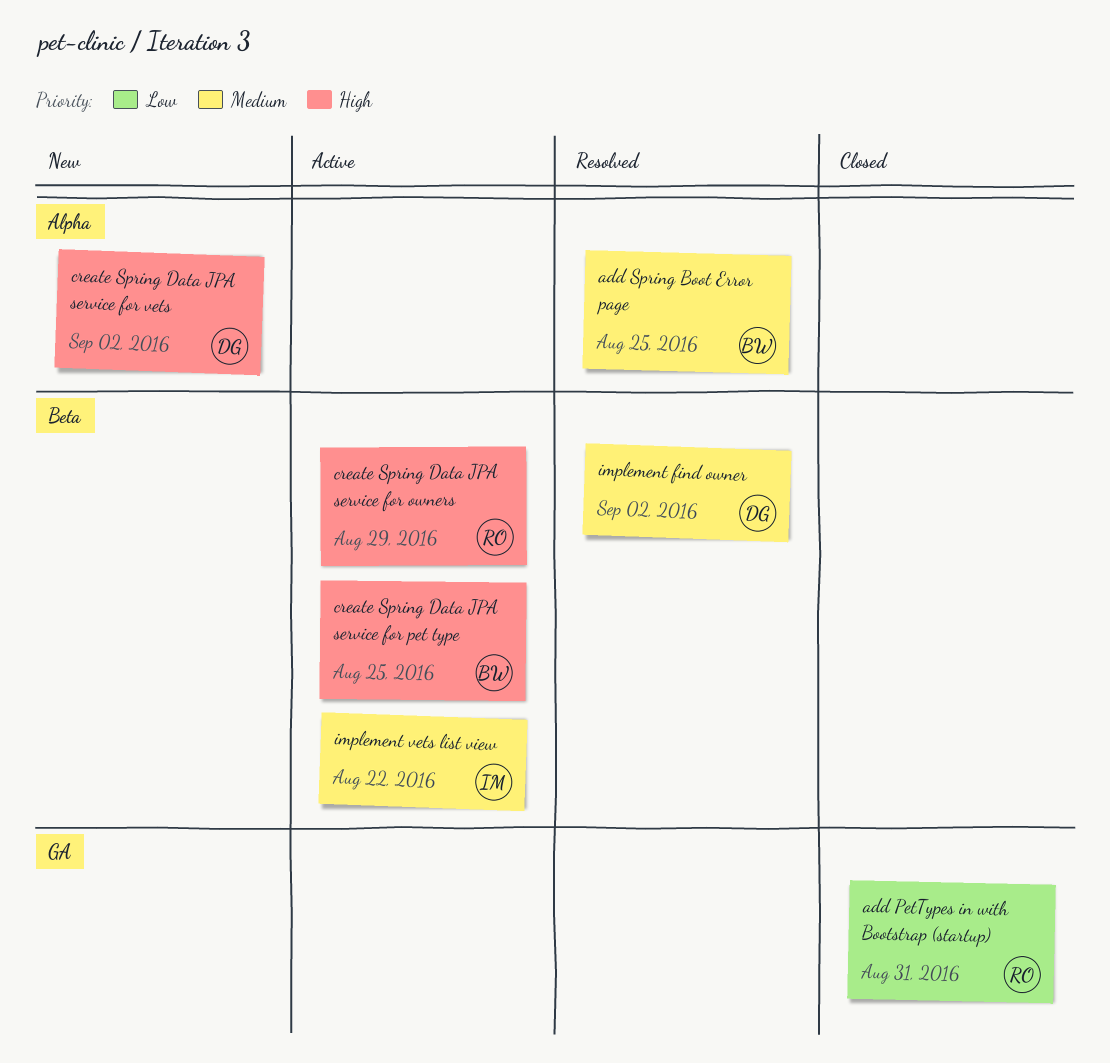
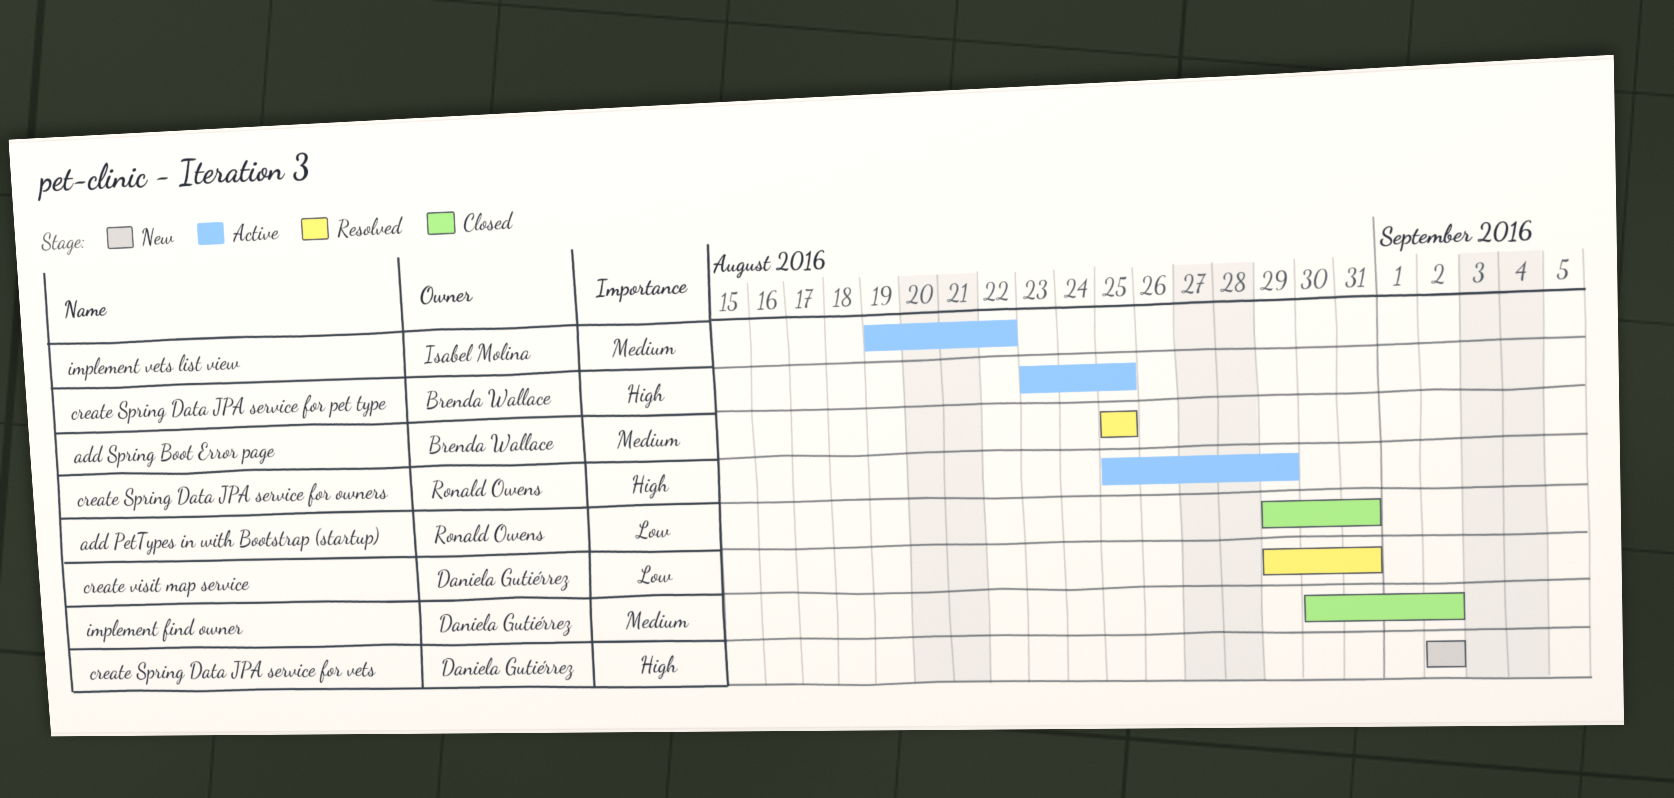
create visit map service: none -> present
implement find owner, status: Resolved -> Closed

